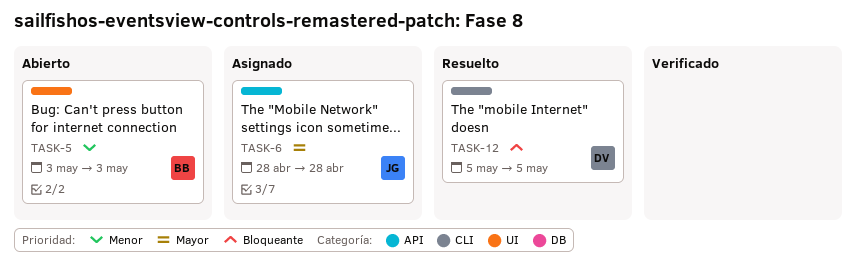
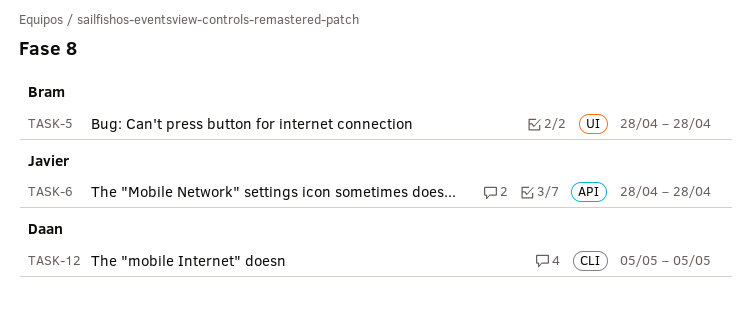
TASK-5, start: May 3 -> Apr 28
TASK-5, due: May 3 -> Apr 28

